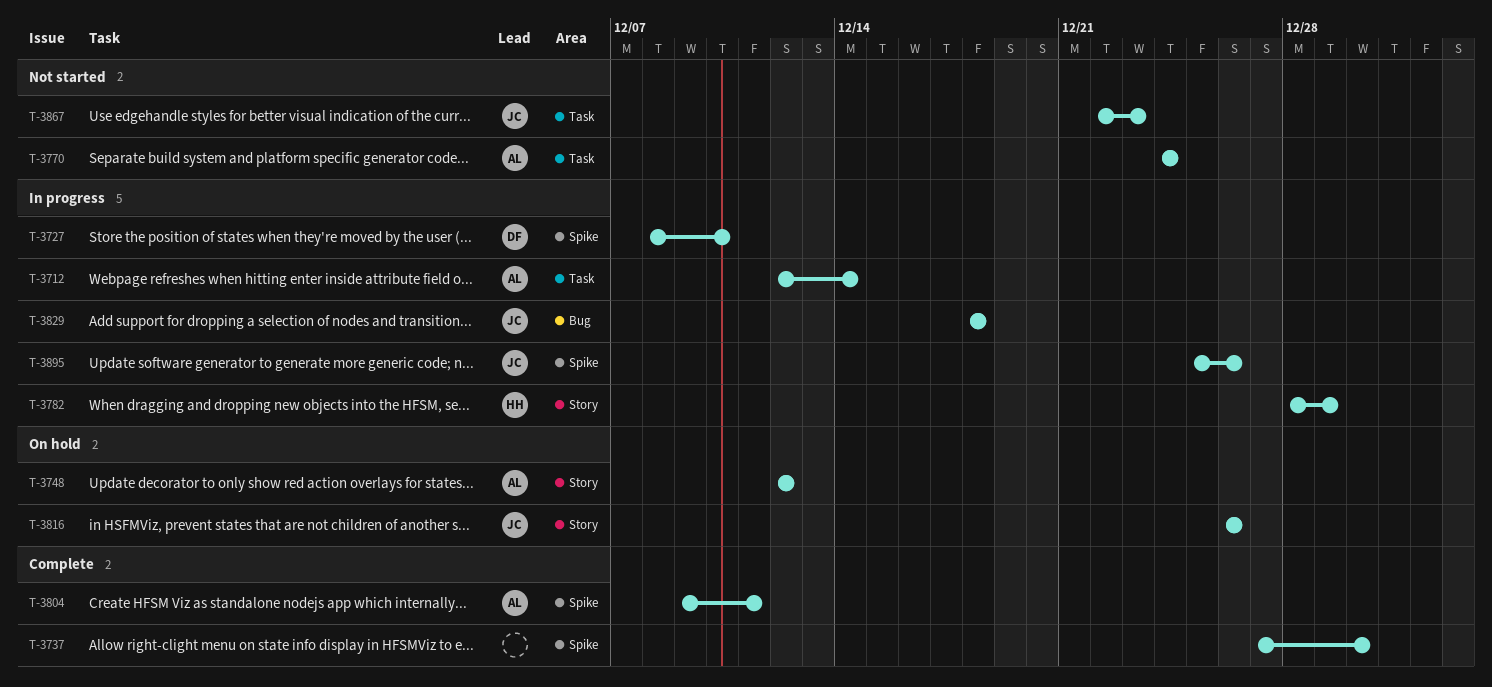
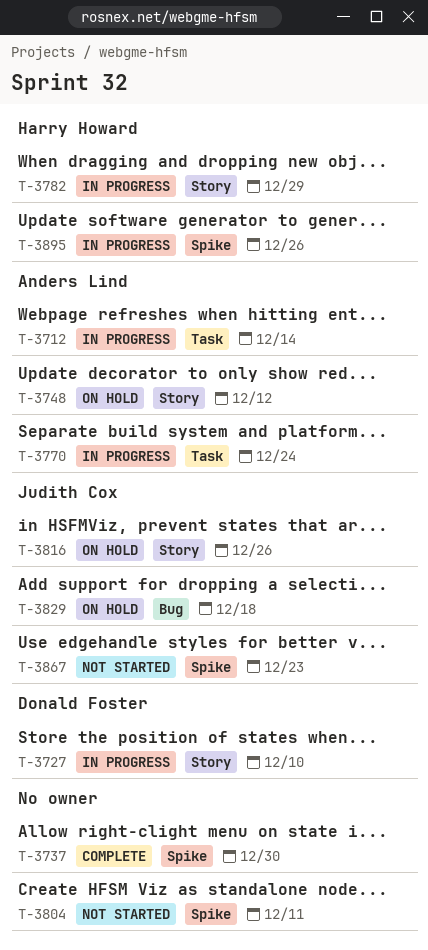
T-3727, label: Spike -> Story
T-3770, status: Not started -> In progress
T-3804, status: Complete -> Not started
T-3804, owner: Anders Lind -> none
T-3829, status: In progress -> On hold
T-3867, label: Task -> Spike
T-3895, owner: Judith Cox -> Harry Howard

